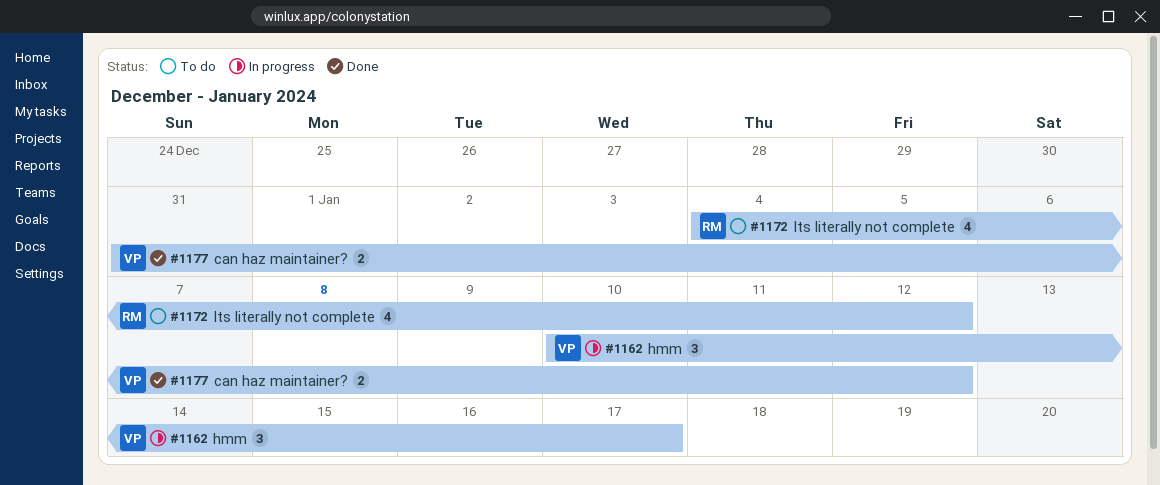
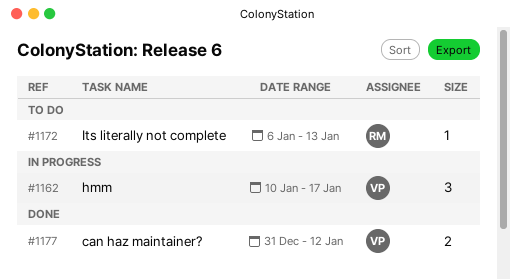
#1172, estimate: 4 -> 1
#1172, start: Jan 4 -> Jan 6
#1172, due: Jan 12 -> Jan 13

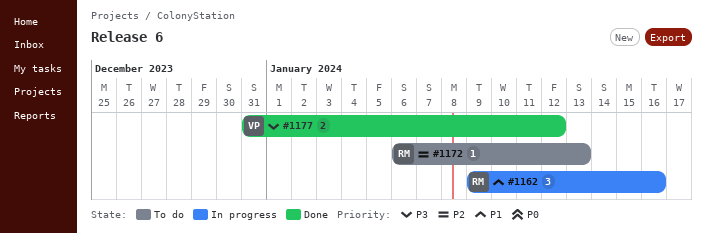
#1162, owner: VP -> RM
#1162, start: Jan 10 -> Jan 9
#1162, due: Jan 17 -> Jan 16

